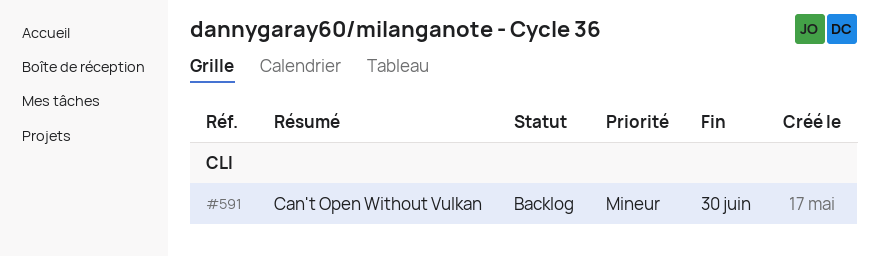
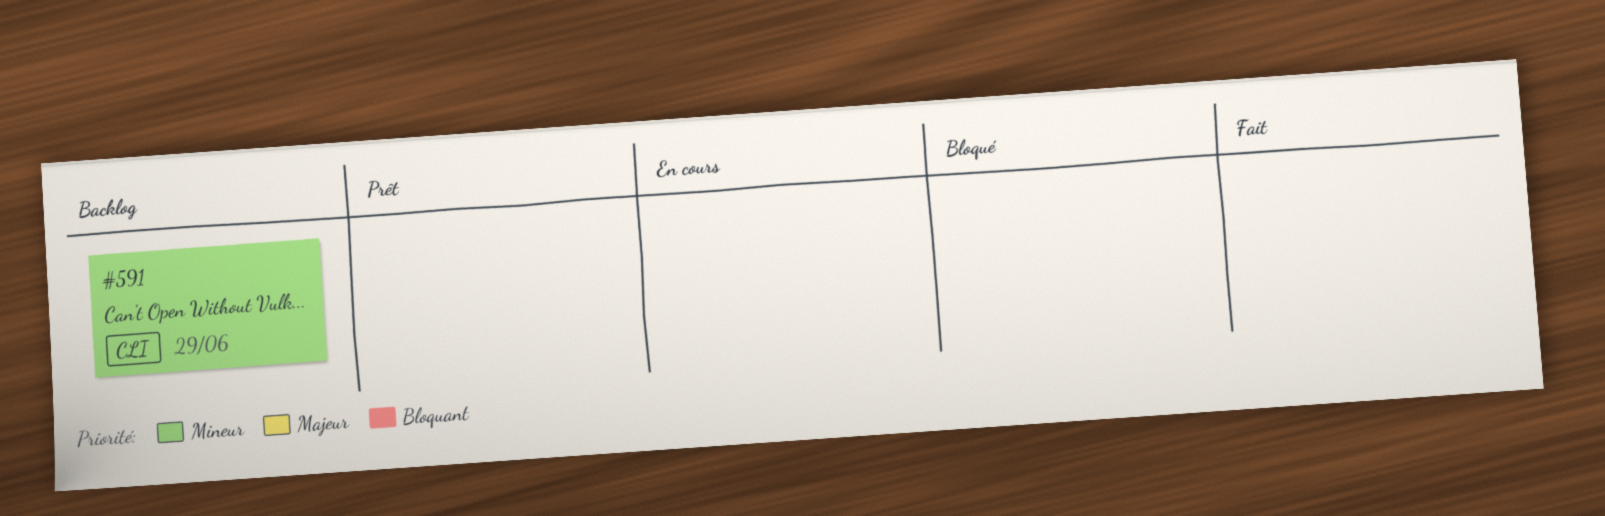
#591, due: Jun 30 -> Jun 29

